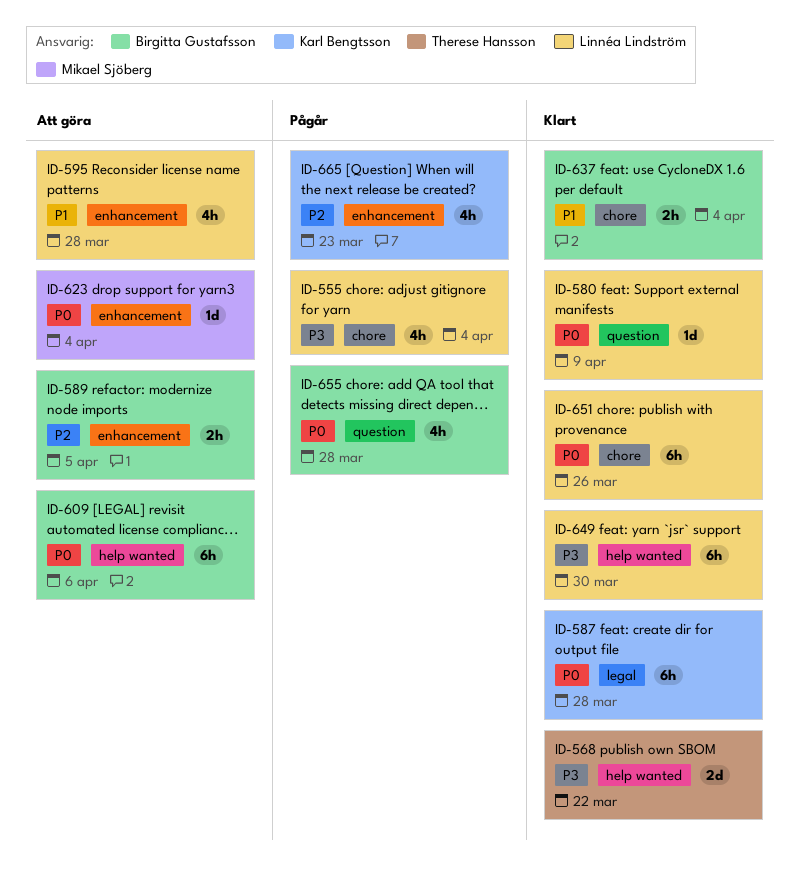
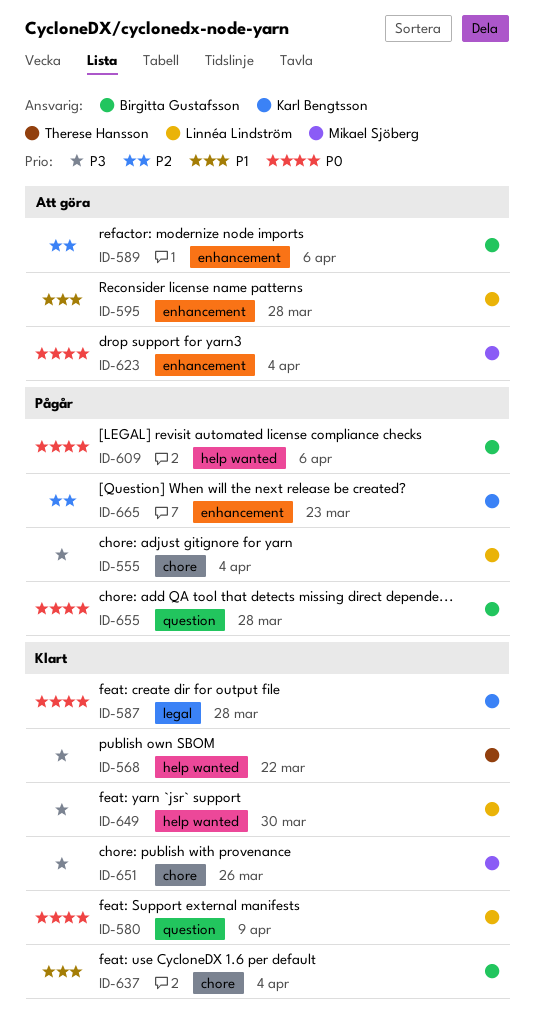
ID-589, due: Apr 5 -> Apr 6
ID-609, status: Att göra -> Pågår
ID-651, owner: Linnéa Lindström -> Mikael Sjöberg
ID-651, priority: P0 -> P3

